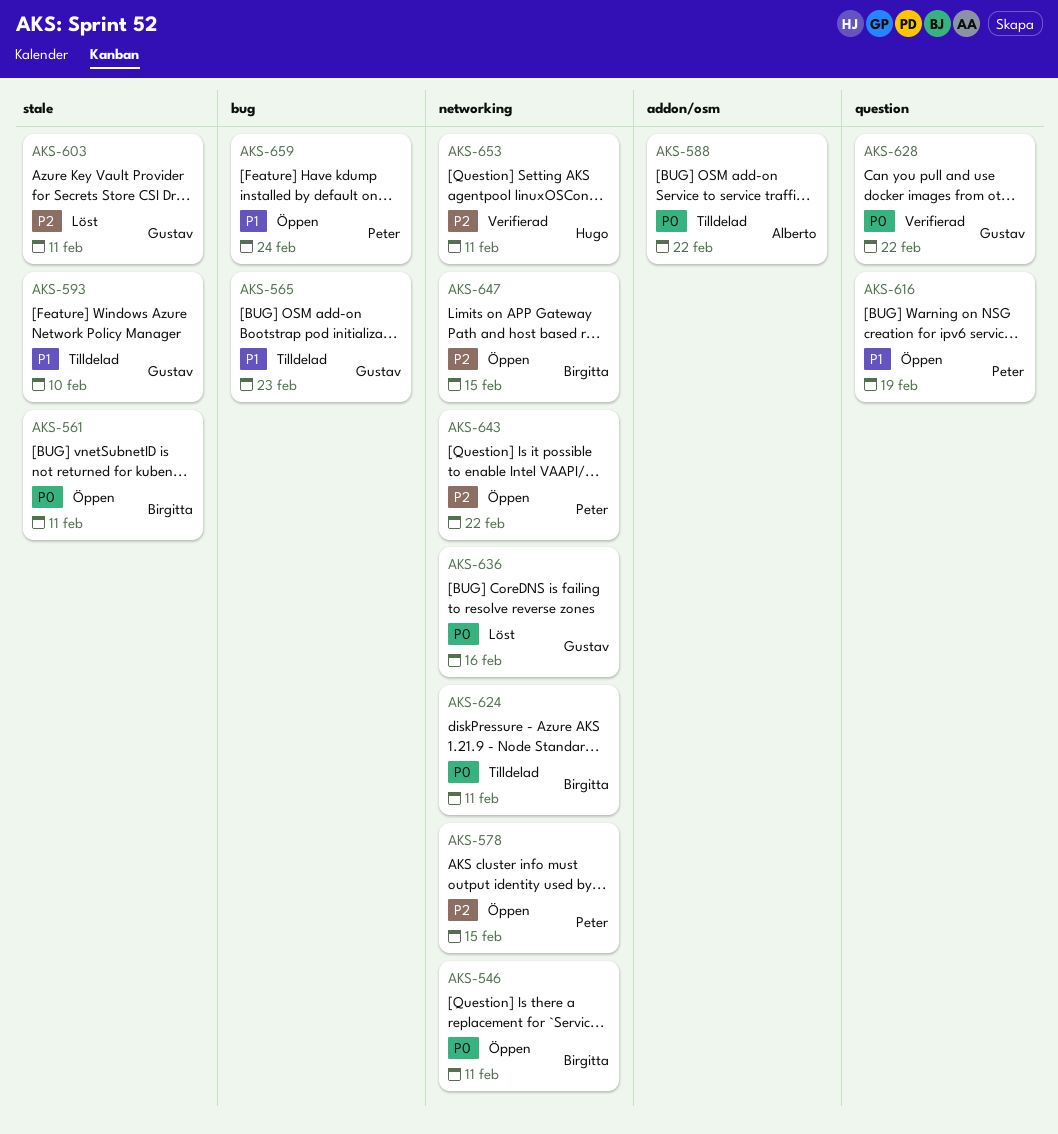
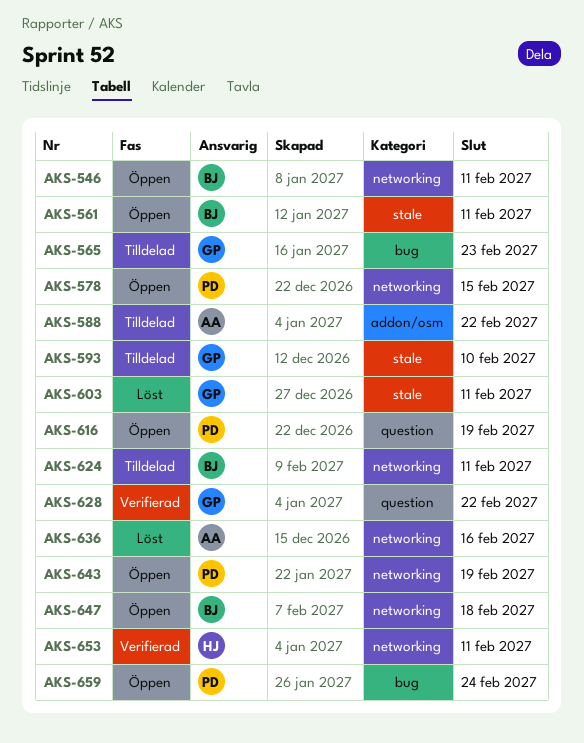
AKS-636, owner: Gustav -> Alberto
AKS-643, due: Feb 22 -> Feb 19
AKS-647, due: Feb 15 -> Feb 18

